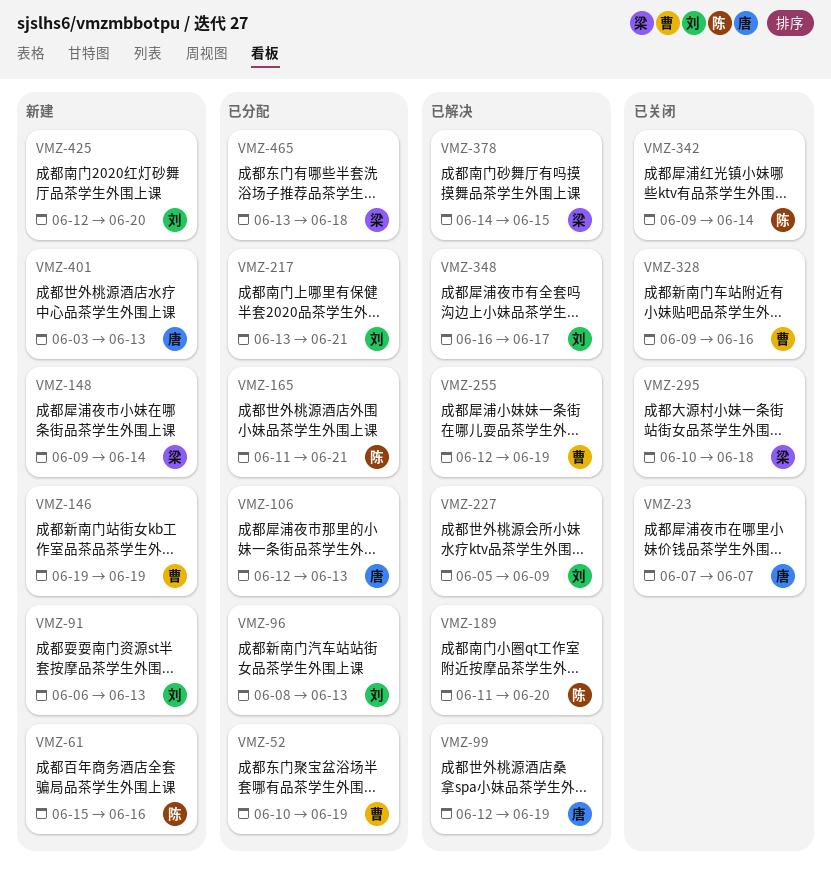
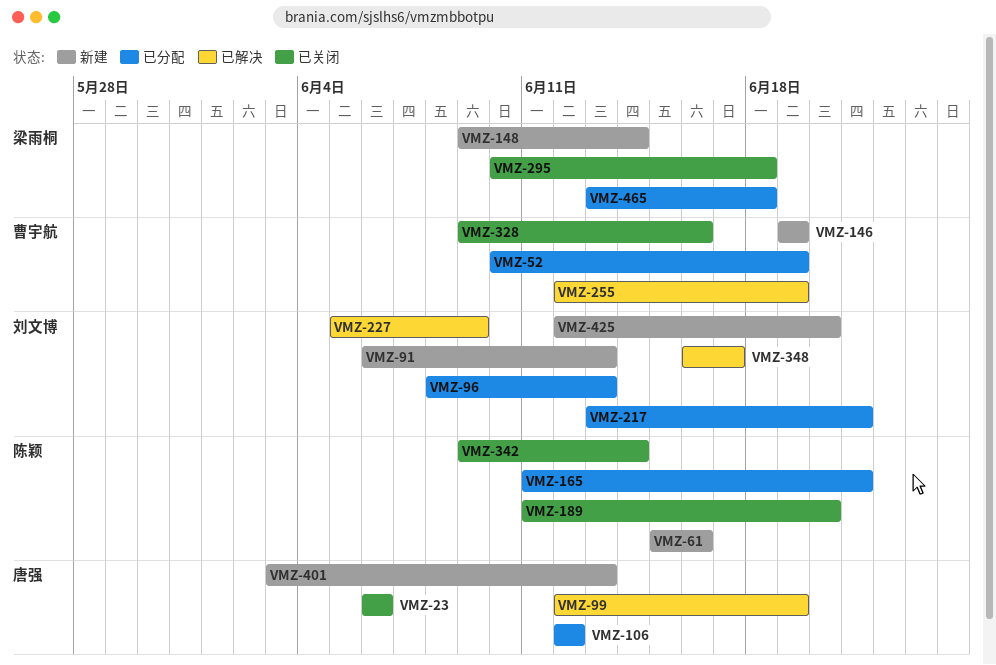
VMZ-23, start: Jun 7 -> Jun 6
VMZ-23, due: Jun 7 -> Jun 6
VMZ-106, due: Jun 13 -> Jun 12
VMZ-189, status: 已解决 -> 已关闭
VMZ-378: present -> none

